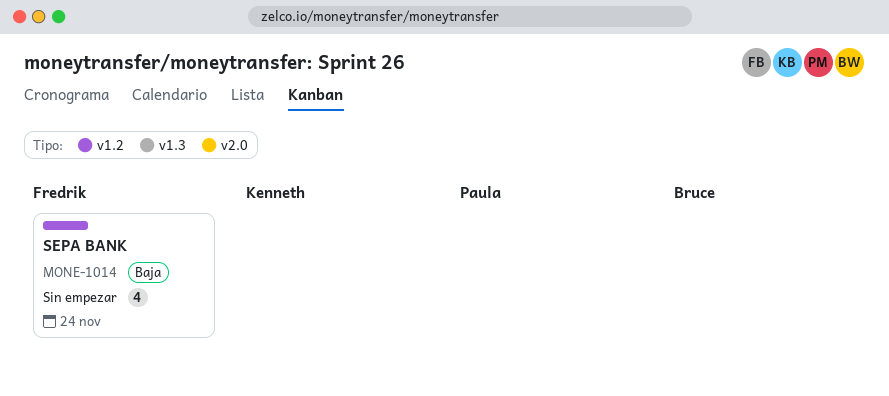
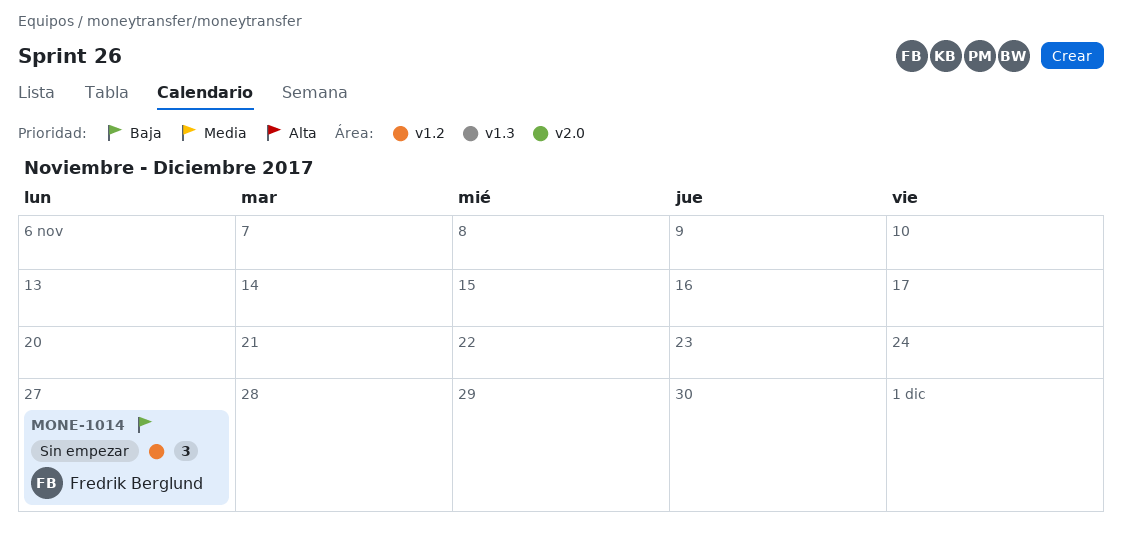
MONE-1014, estimate: 4 -> 3
MONE-1014, due: Nov 24 -> Nov 27

